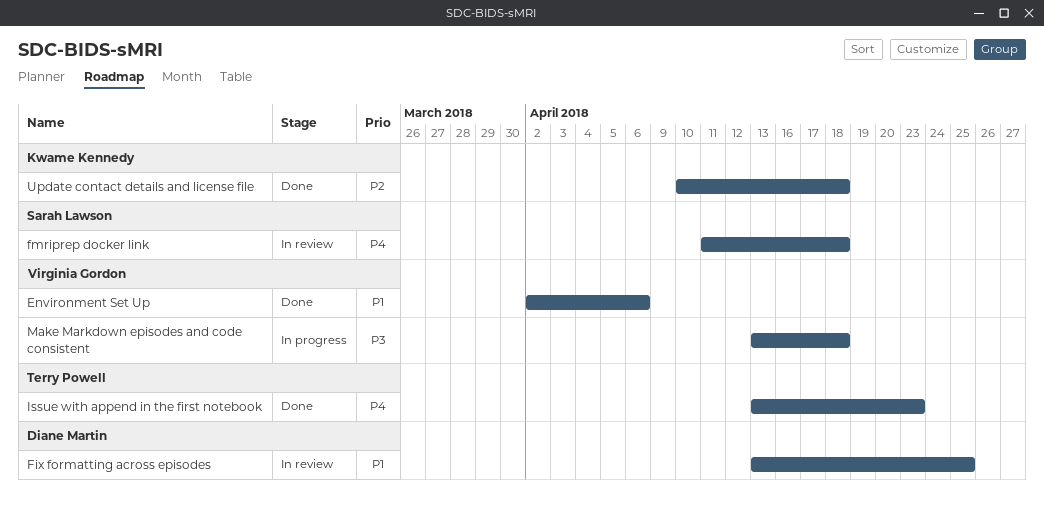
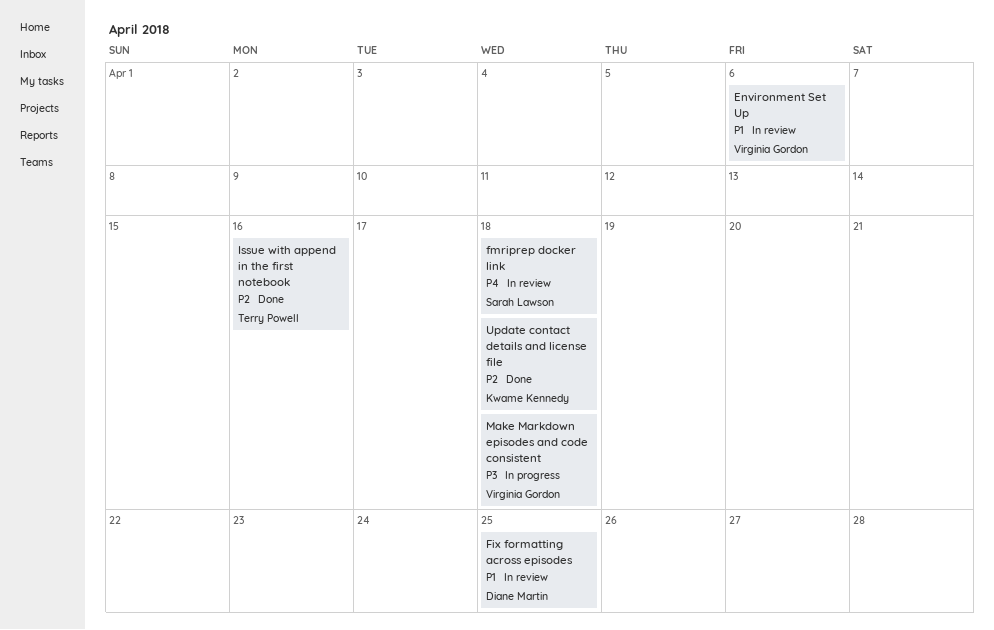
Environment Set Up, status: Done -> In review
Issue with append in the first notebook, priority: P4 -> P2
Issue with append in the first notebook, due: Apr 23 -> Apr 16

